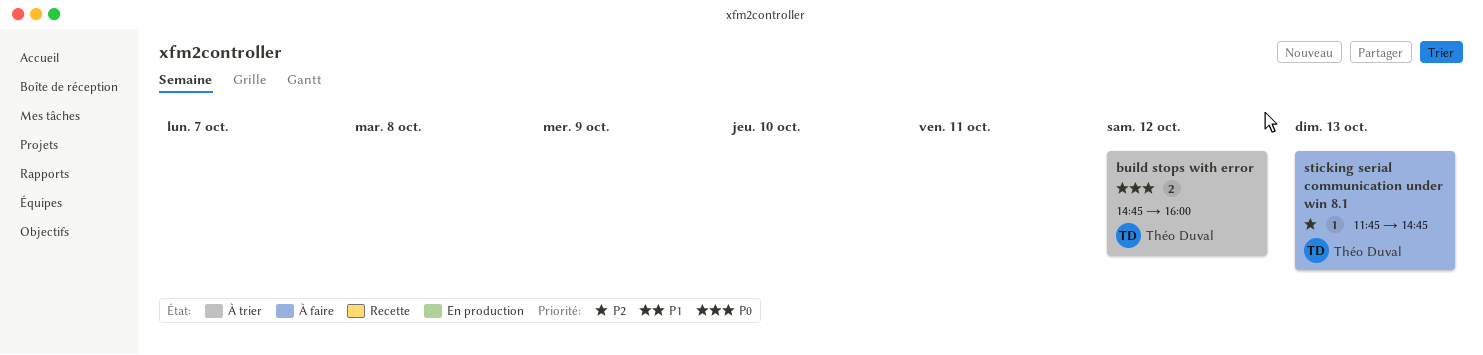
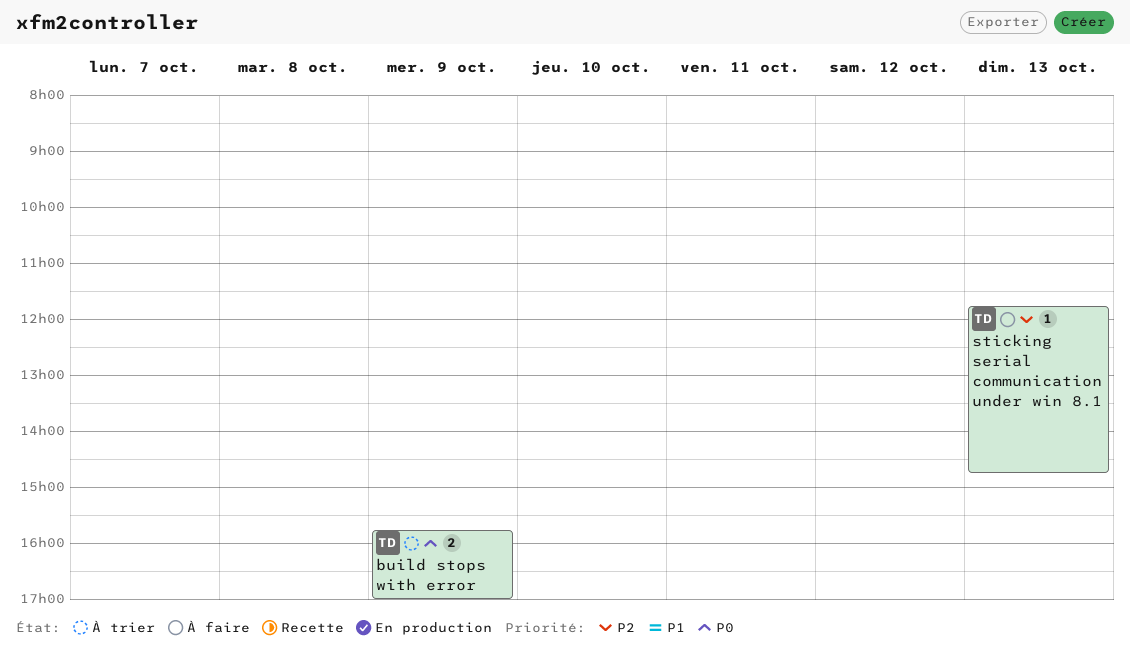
build stops with error, day: Oct 12 -> Oct 9
build stops with error, begins: 14:45 -> 15:45
build stops with error, ends: 16:00 -> 17:00

